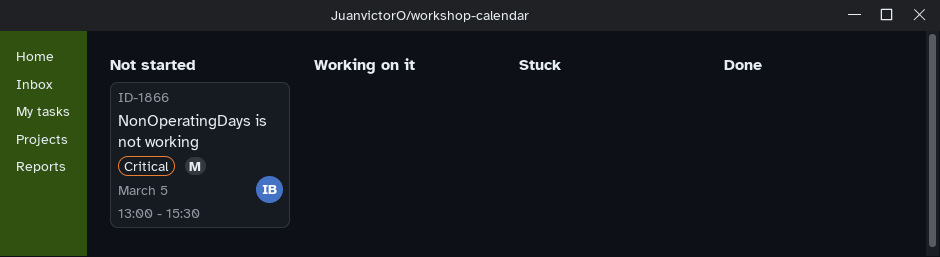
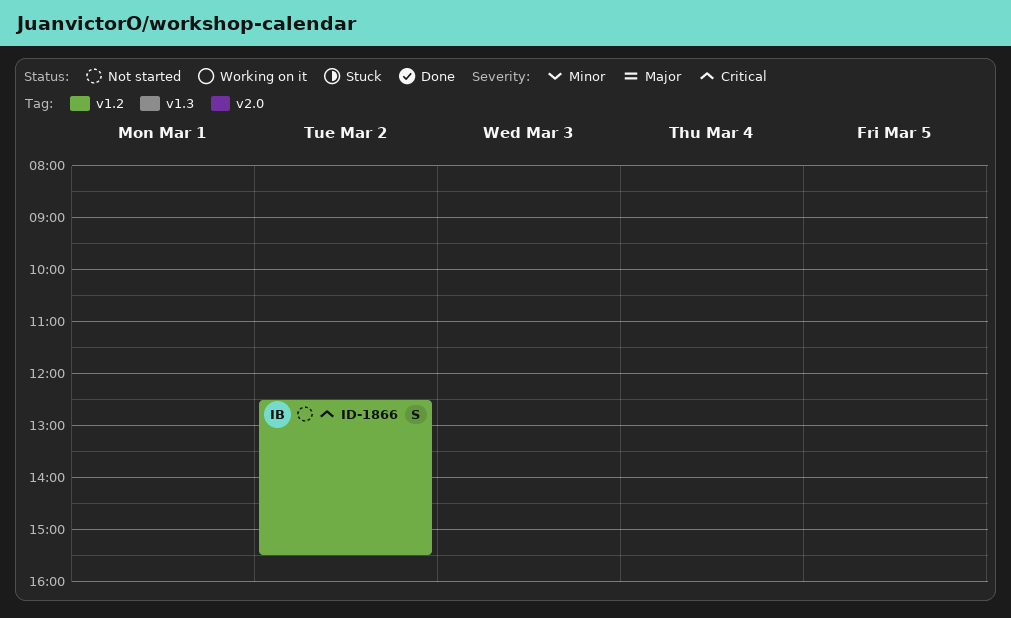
ID-1866, estimate: M -> S
ID-1866, day: Mar 5 -> Mar 2
ID-1866, begins: 13:00 -> 12:30

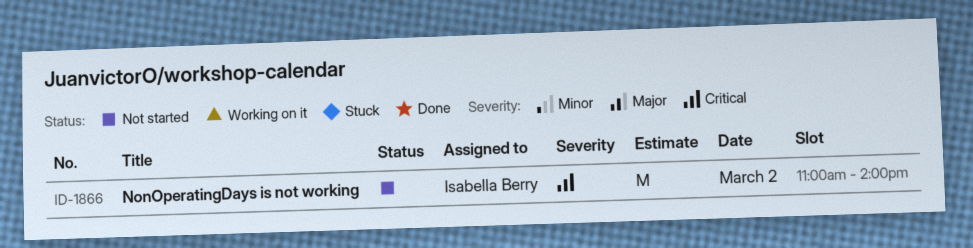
ID-1866, estimate: S -> M
ID-1866, begins: 12:30 -> 11:00
ID-1866, ends: 15:30 -> 14:00

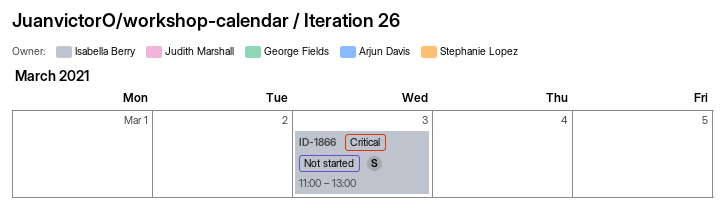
ID-1866, estimate: M -> S
ID-1866, day: Mar 2 -> Mar 3
ID-1866, ends: 14:00 -> 13:00

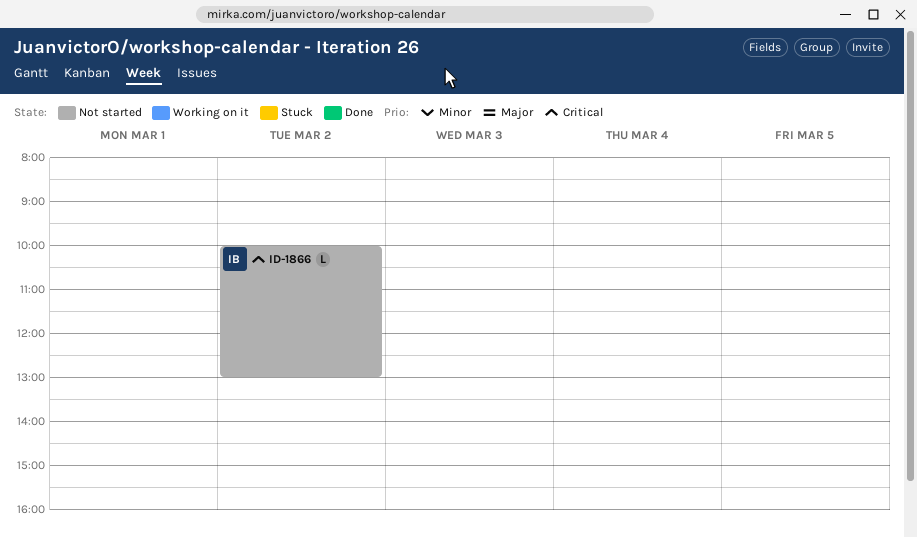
ID-1866, estimate: S -> L
ID-1866, day: Mar 3 -> Mar 2
ID-1866, begins: 11:00 -> 10:00

